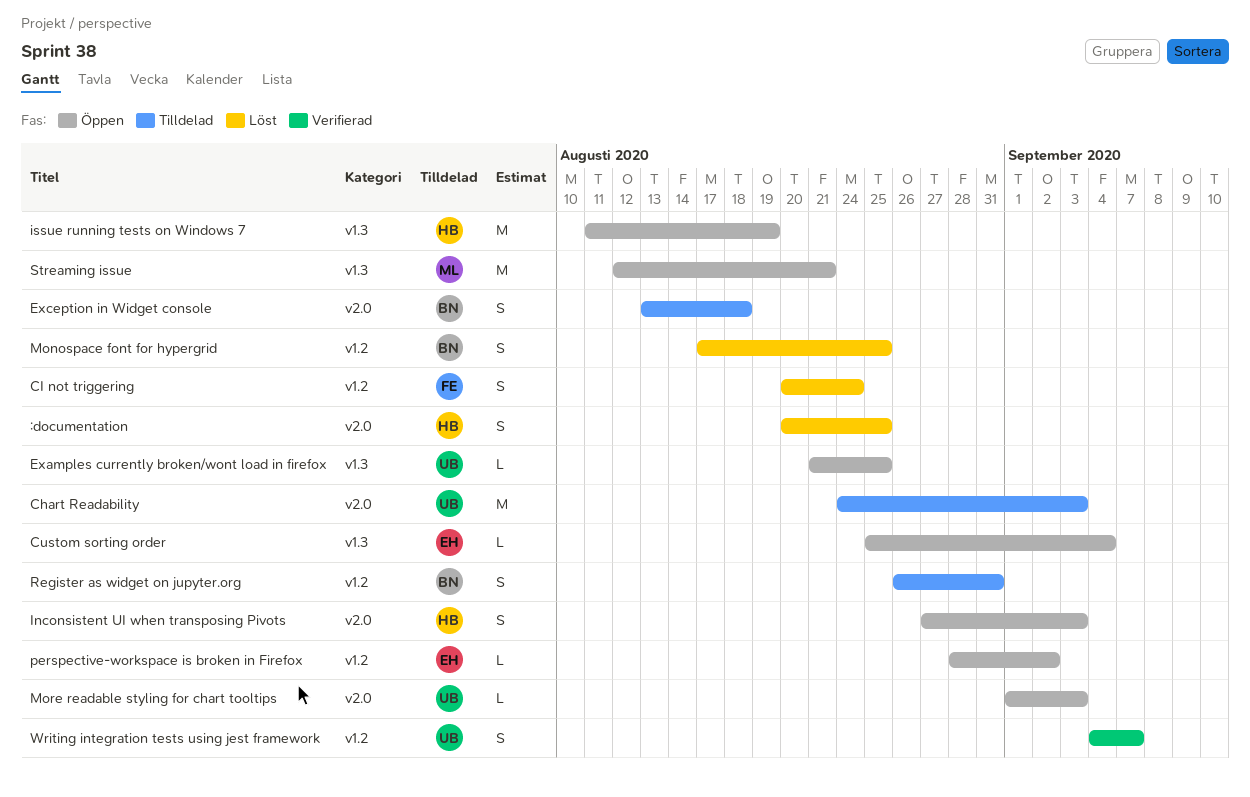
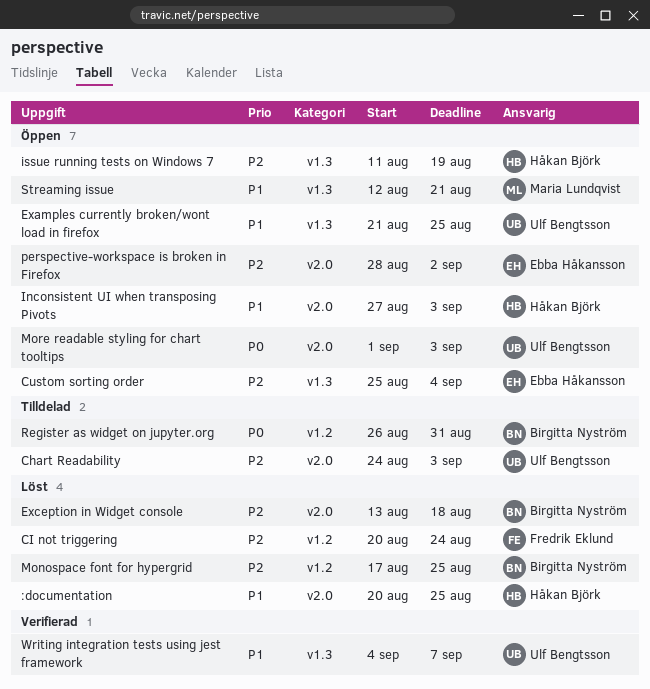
Exception in Widget console, status: Tilldelad -> Löst
perspective-workspace is broken in Firefox, label: v1.2 -> v2.0
Writing integration tests using jest framework, label: v1.2 -> v1.3

